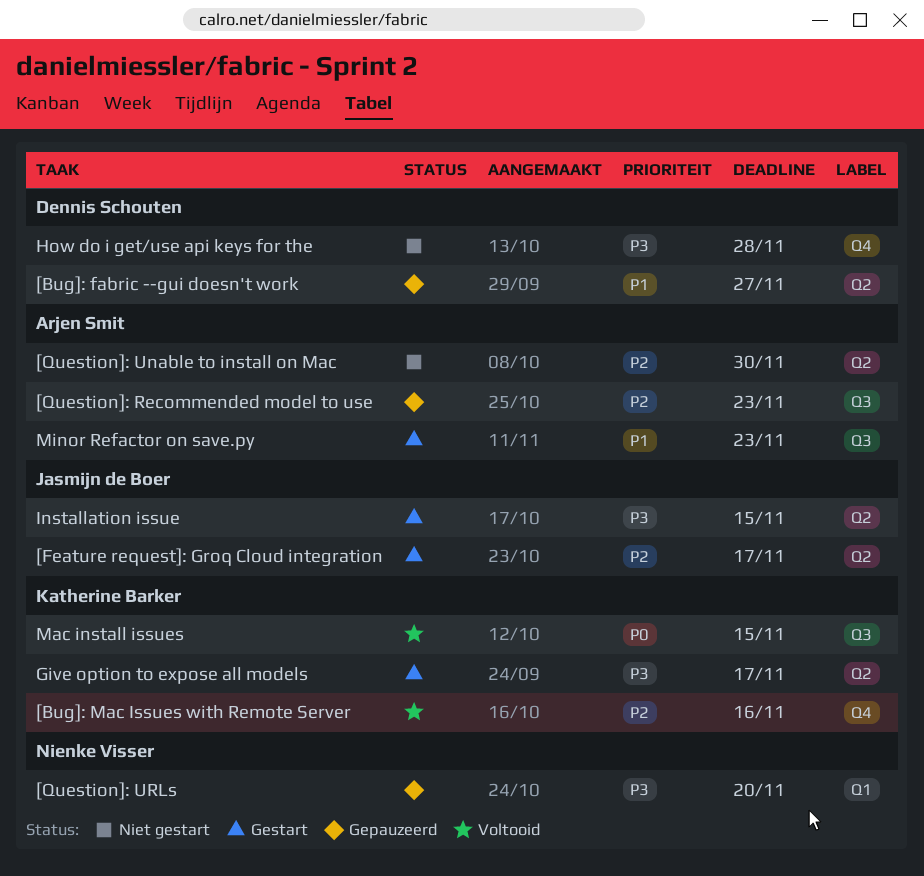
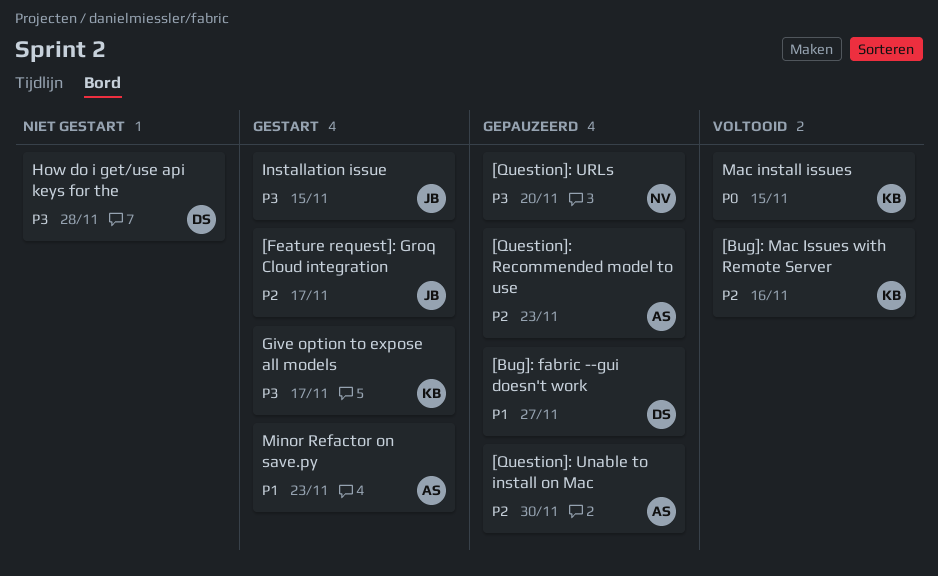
[Question]: Unable to install on Mac, status: Niet gestart -> Gepauzeerd

